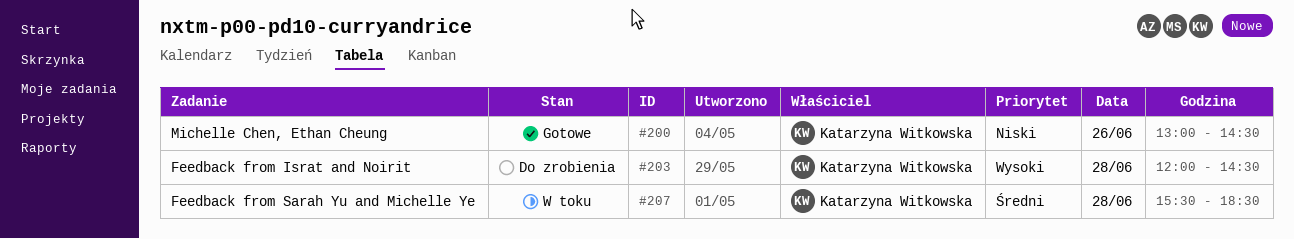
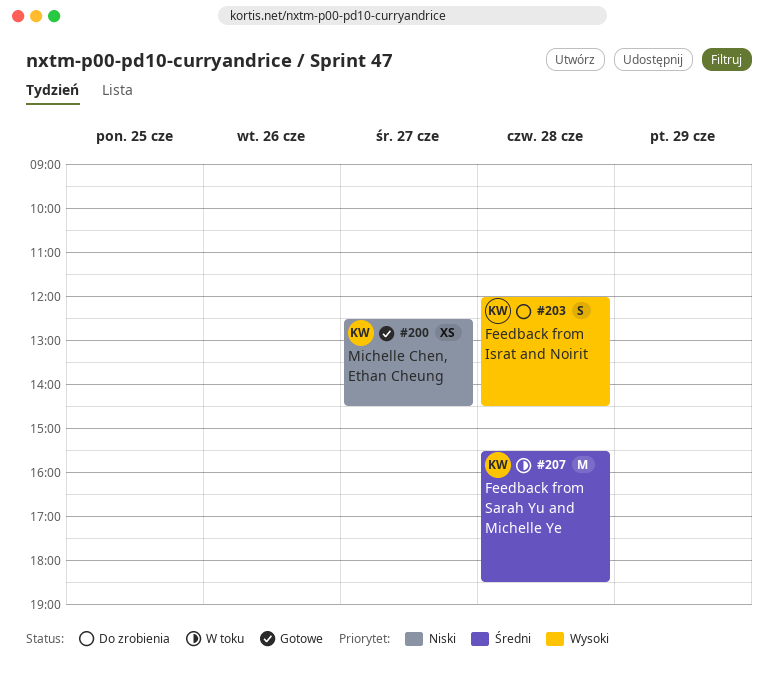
#200, day: Jun 26 -> Jun 27
#200, begins: 13:00 -> 12:30

